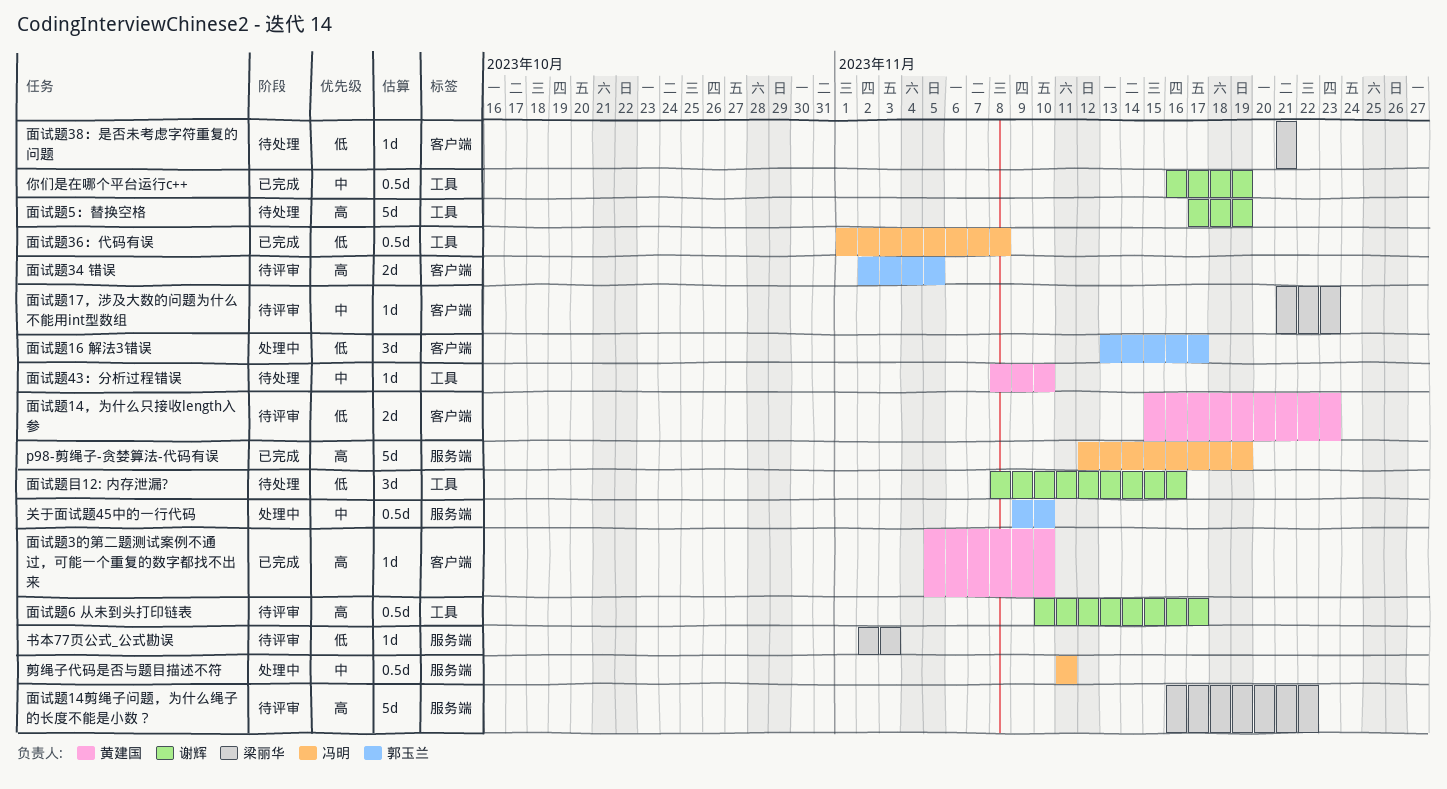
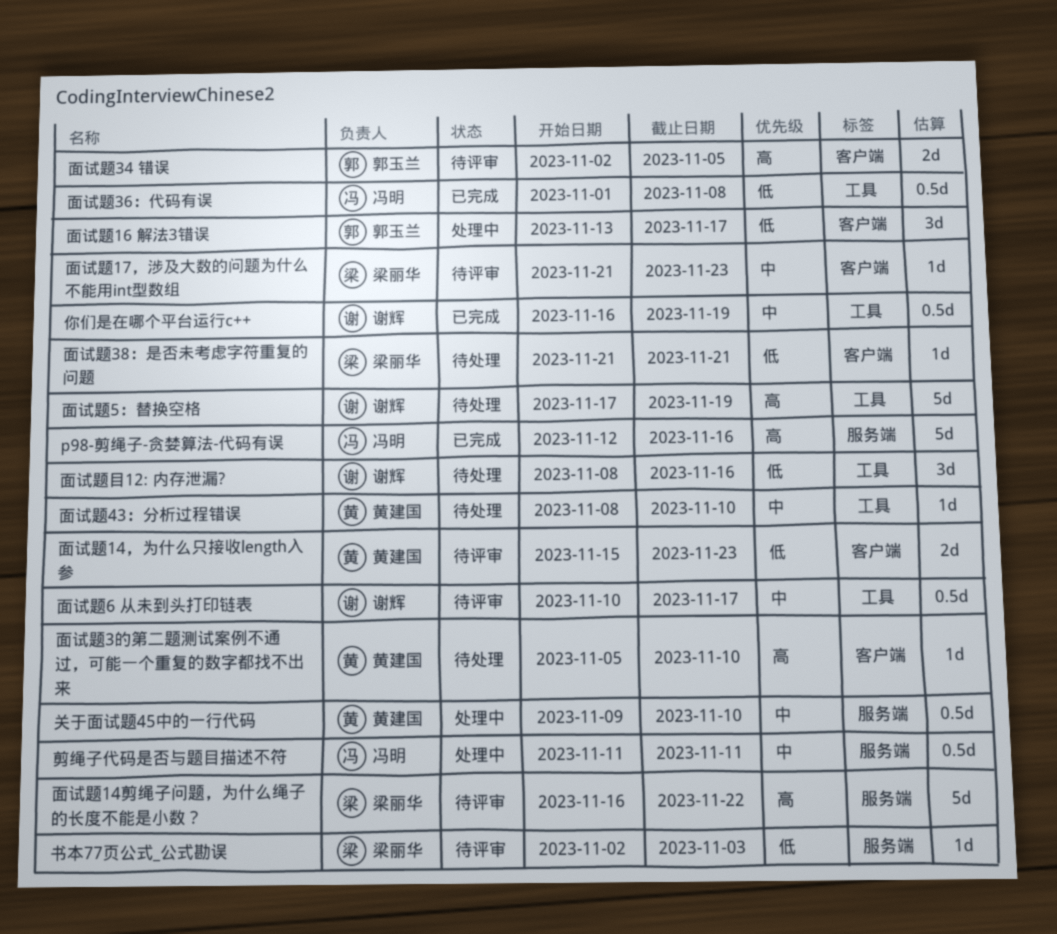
p98-剪绳子-贪婪算法-代码有误, due: Nov 19 -> Nov 16
关于面试题45中的一行代码, owner: 郭玉兰 -> 黄建国
面试题3的第二题测试案例不通过，可能一个重复的数字都找不出来, status: 已完成 -> 待处理
面试题6 从未到头打印链表, priority: 高 -> 中

